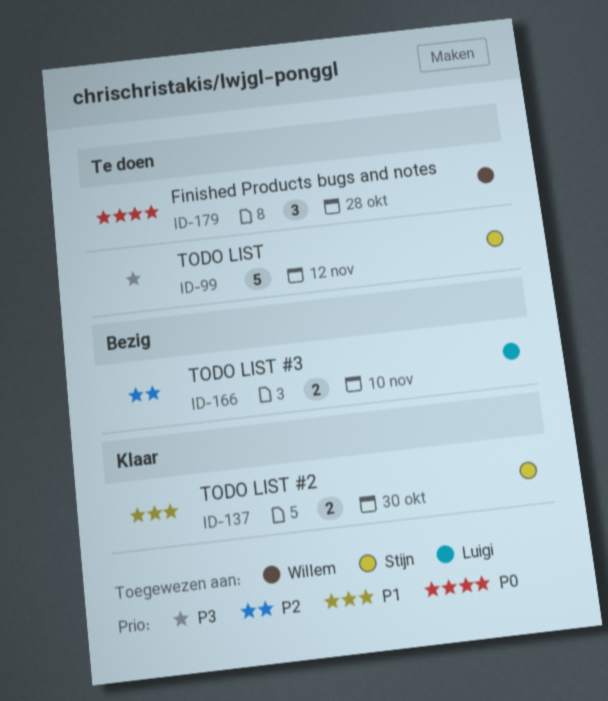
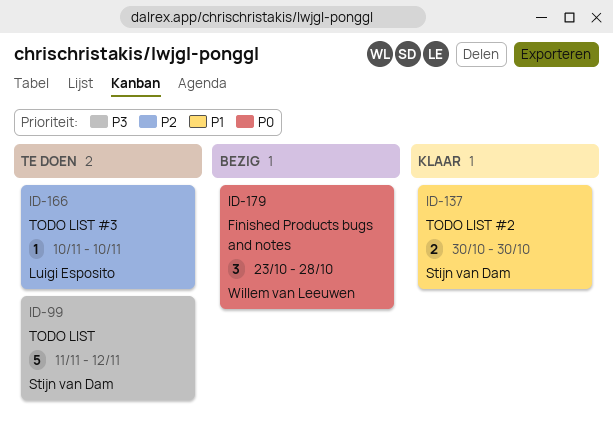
ID-166, status: Bezig -> Te doen
ID-166, estimate: 2 -> 1
ID-179, status: Te doen -> Bezig

